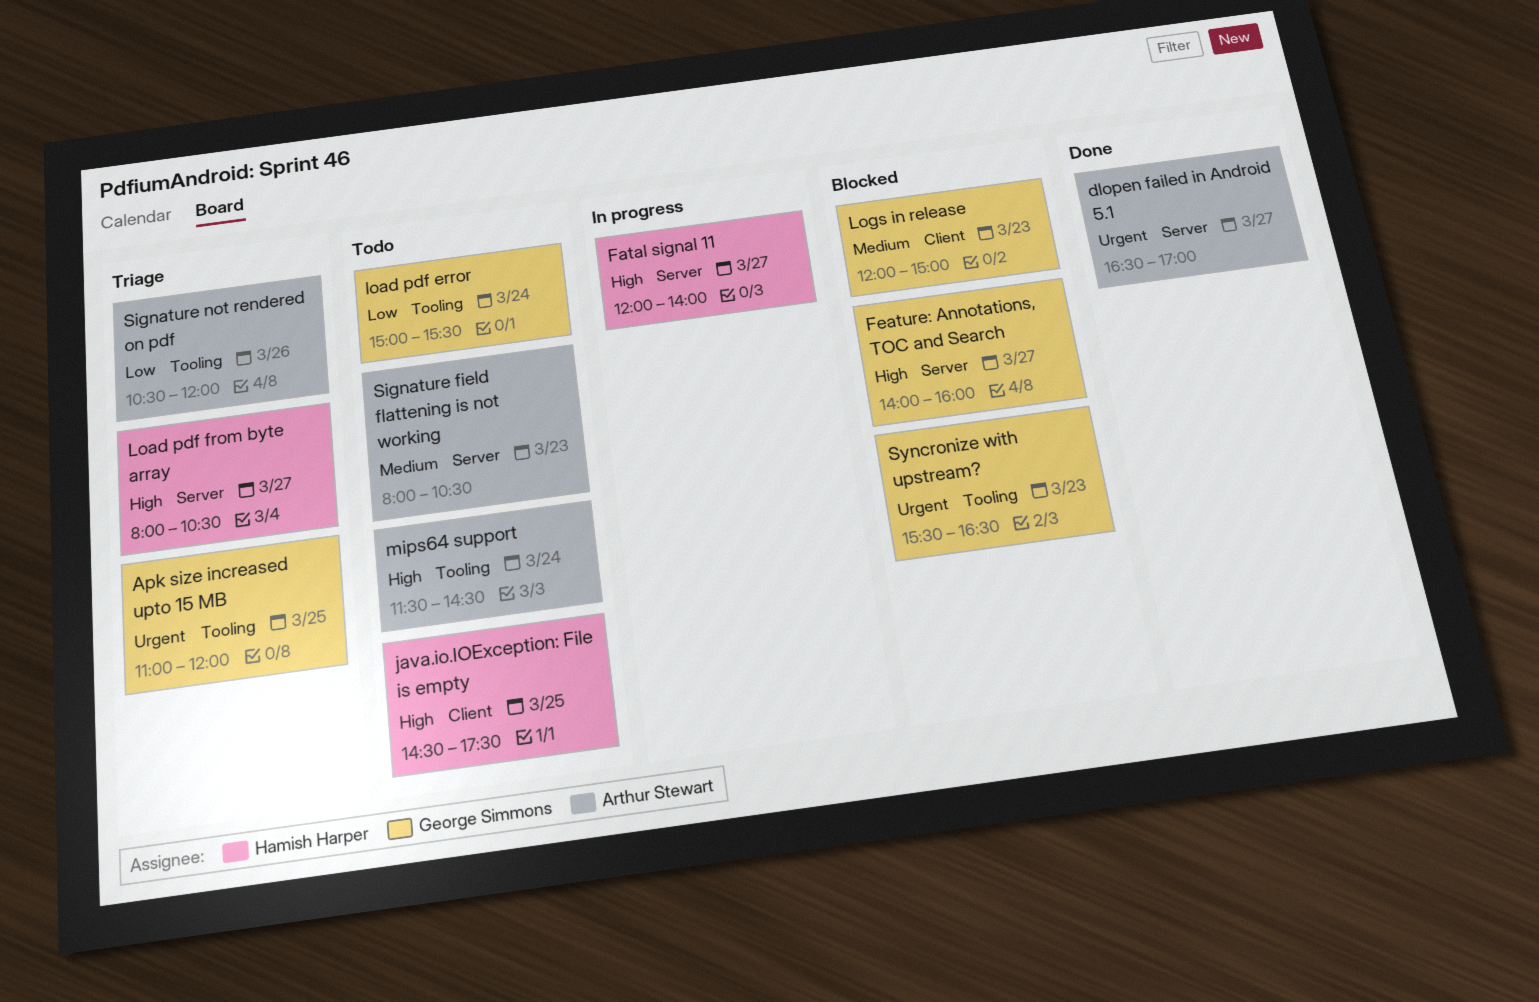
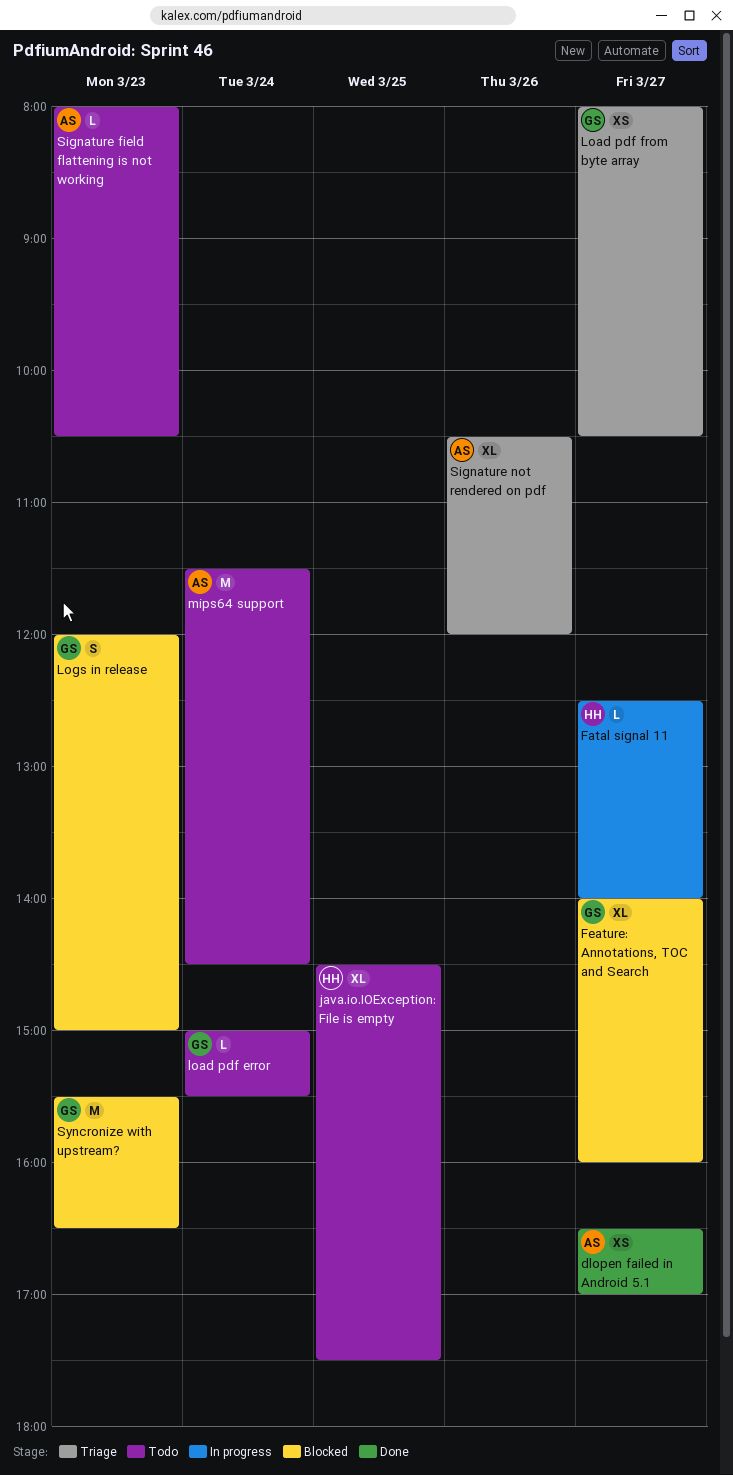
Apk size increased upto 15 MB: present -> none
Fatal signal 11, begins: 12:00 -> 12:30
Load pdf from byte array, owner: Hamish Harper -> George Simmons

